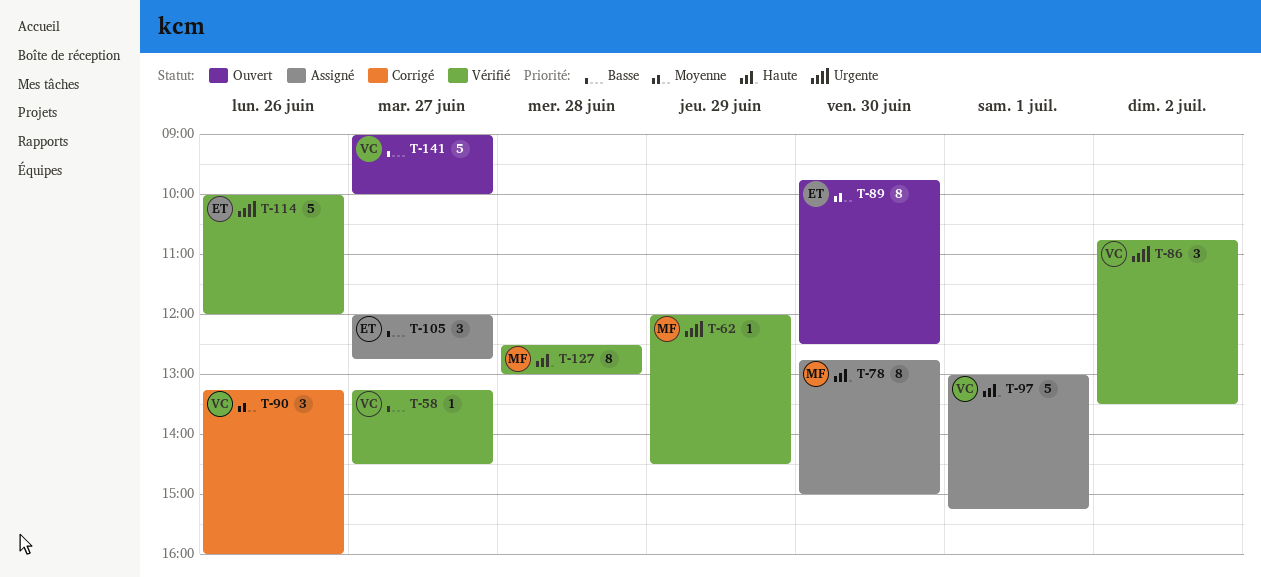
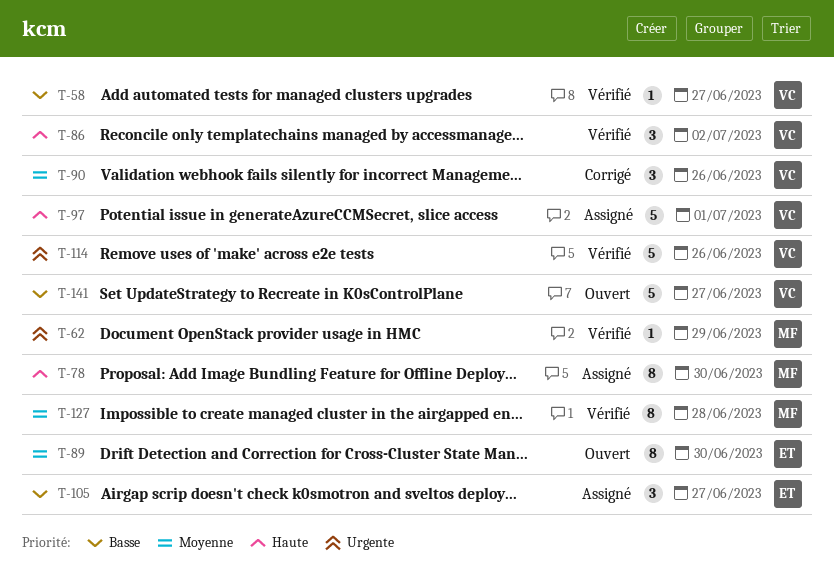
T-86, priority: Urgente -> Haute
T-114, owner: ET -> VC
T-127, priority: Haute -> Moyenne

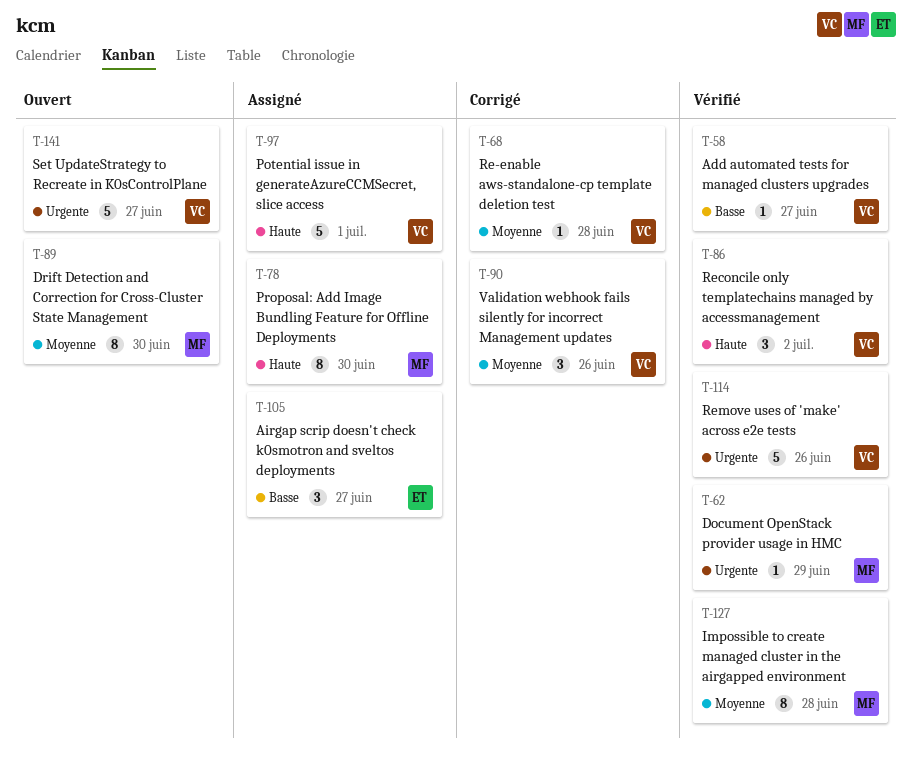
T-68: none -> present
T-89, owner: ET -> MF
T-141, priority: Basse -> Urgente

